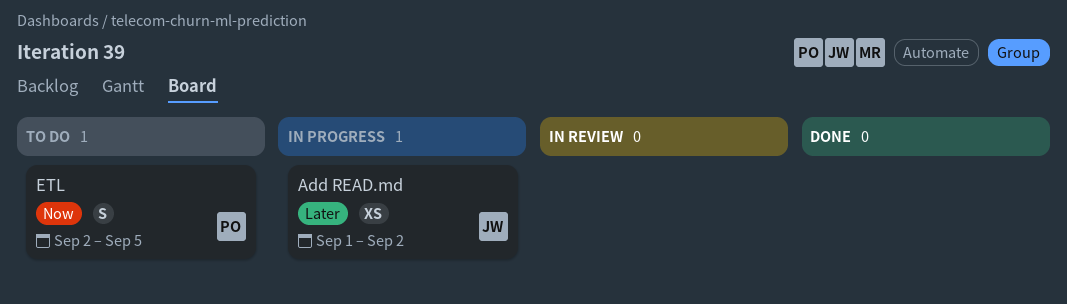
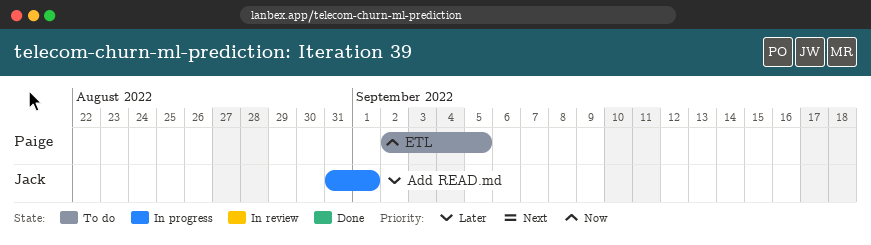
Add READ.md, start: Sep 1 -> Aug 31
Add READ.md, due: Sep 2 -> Sep 1

